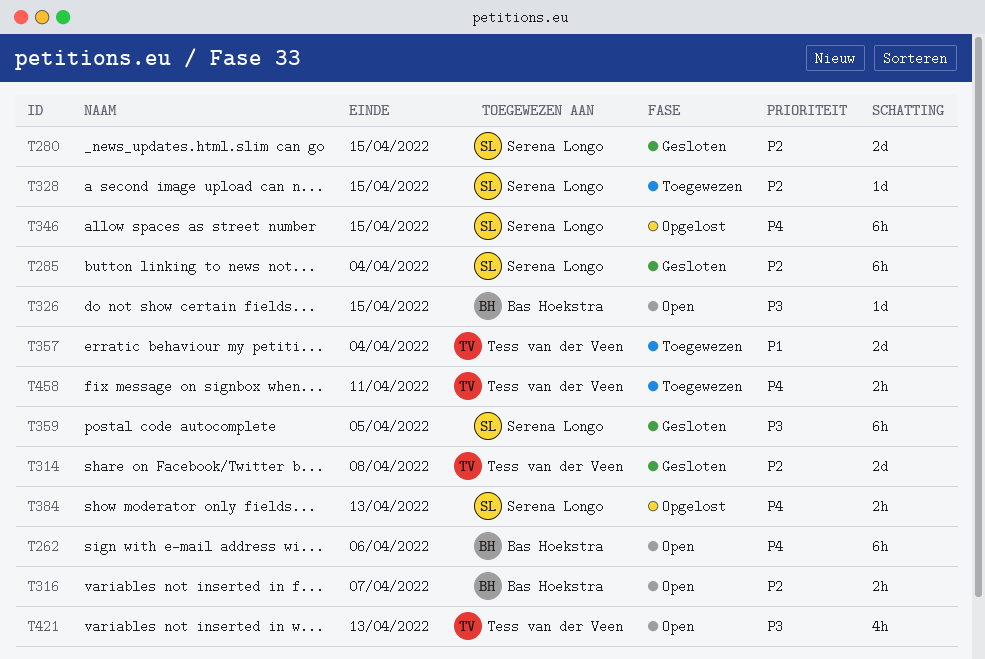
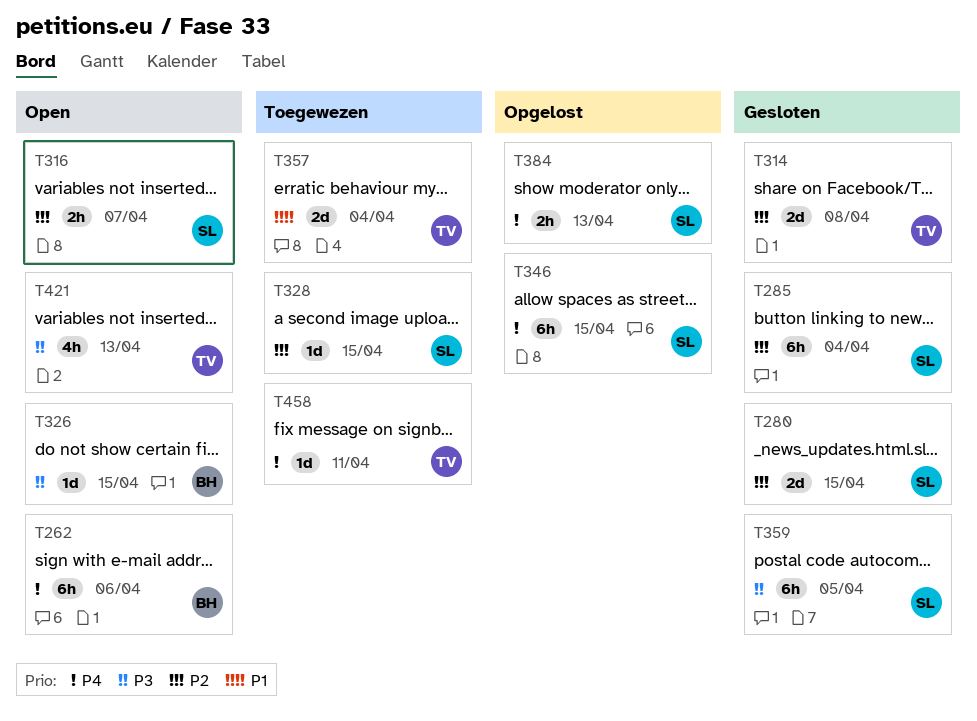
T316, owner: Bas Hoekstra -> Serena Longo
T458, estimate: 2h -> 1d

